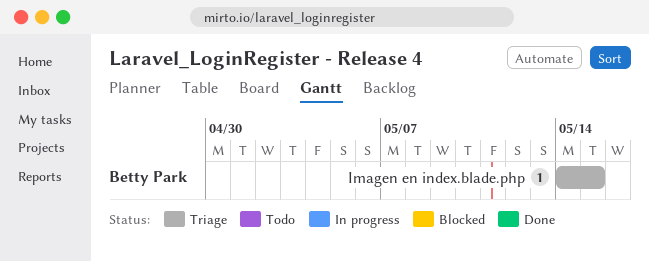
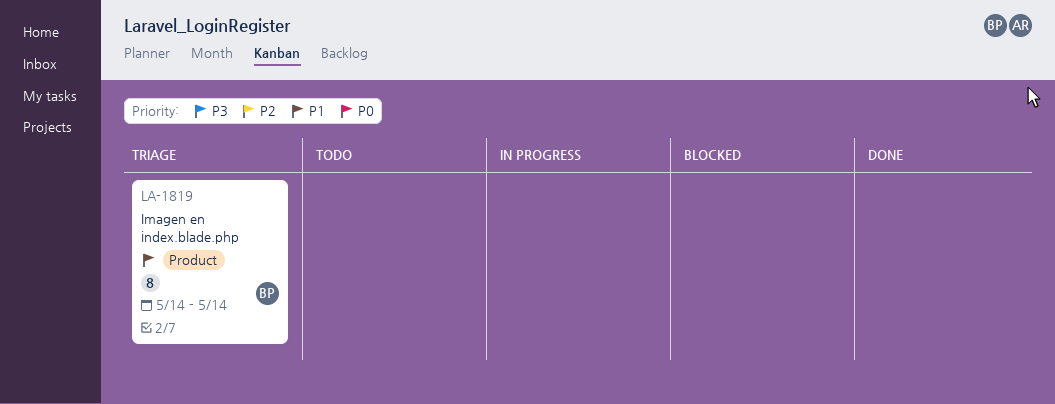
Imagen en index.blade.php, estimate: 1 -> 8
Imagen en index.blade.php, due: May 15 -> May 14

